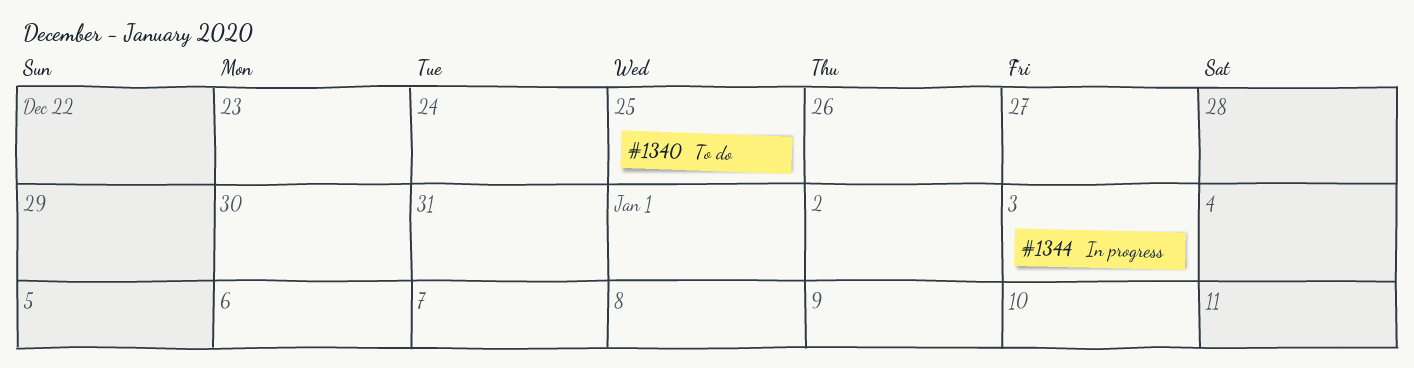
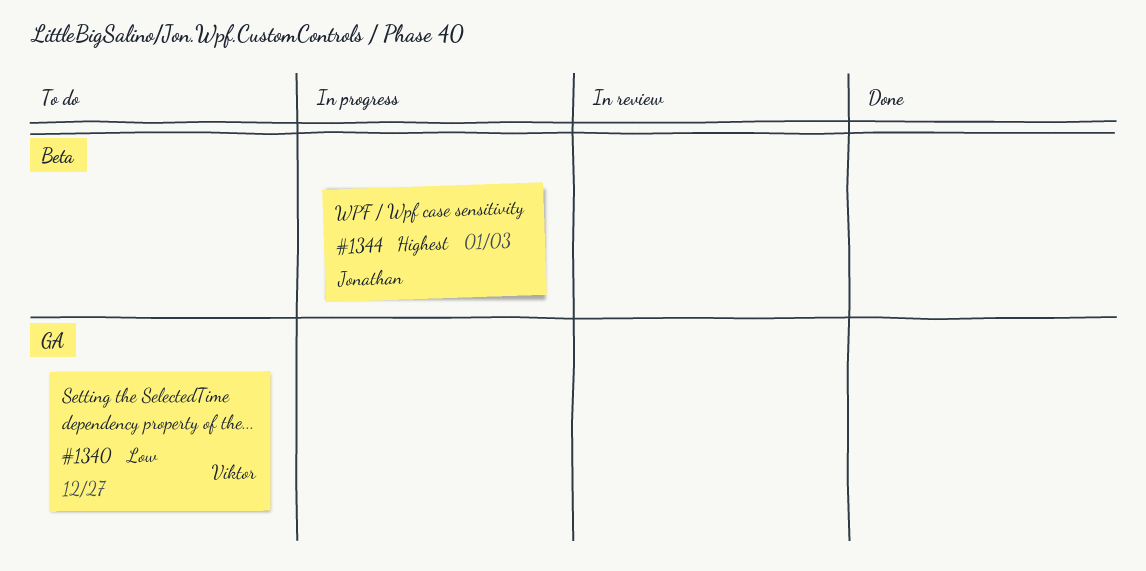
#1340, due: Dec 25 -> Dec 27

